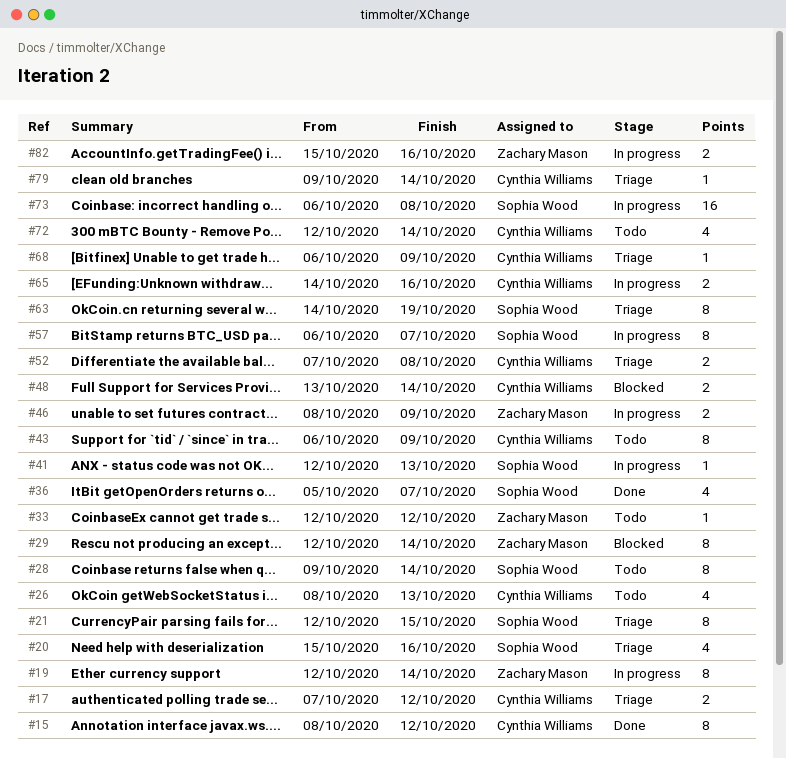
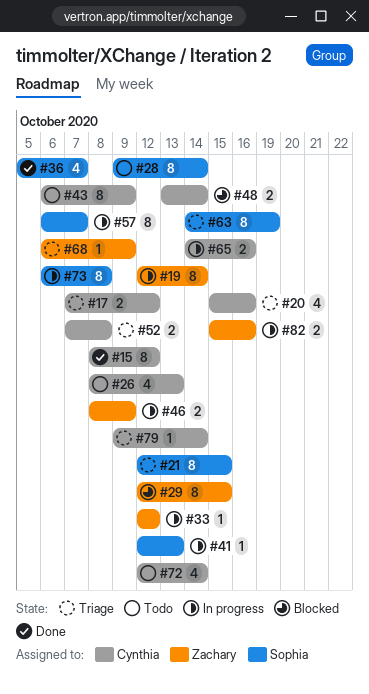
#20, owner: Sophia Wood -> Cynthia Williams
#29, due: Oct 14 -> Oct 15
#33, status: Todo -> In progress
#68, owner: Cynthia Williams -> Zachary Mason
#73, estimate: 16 -> 8

